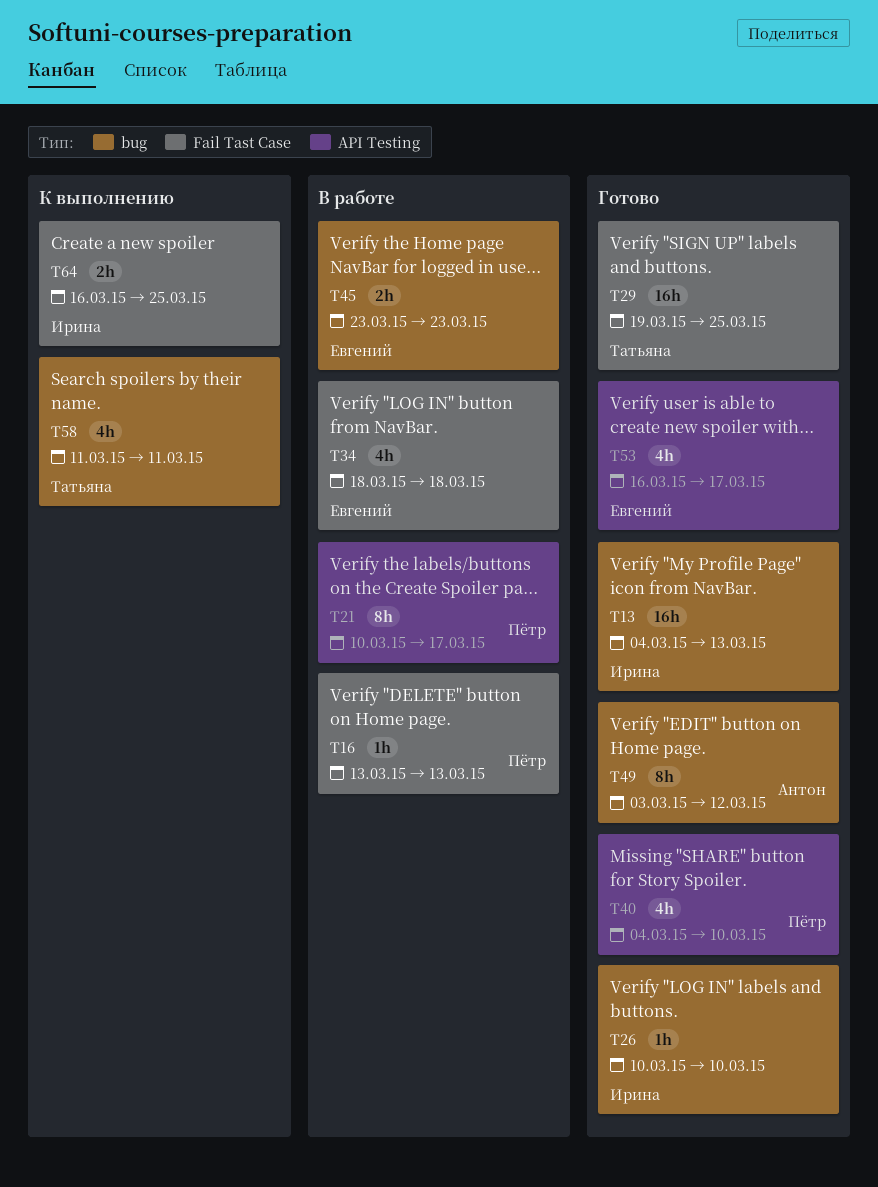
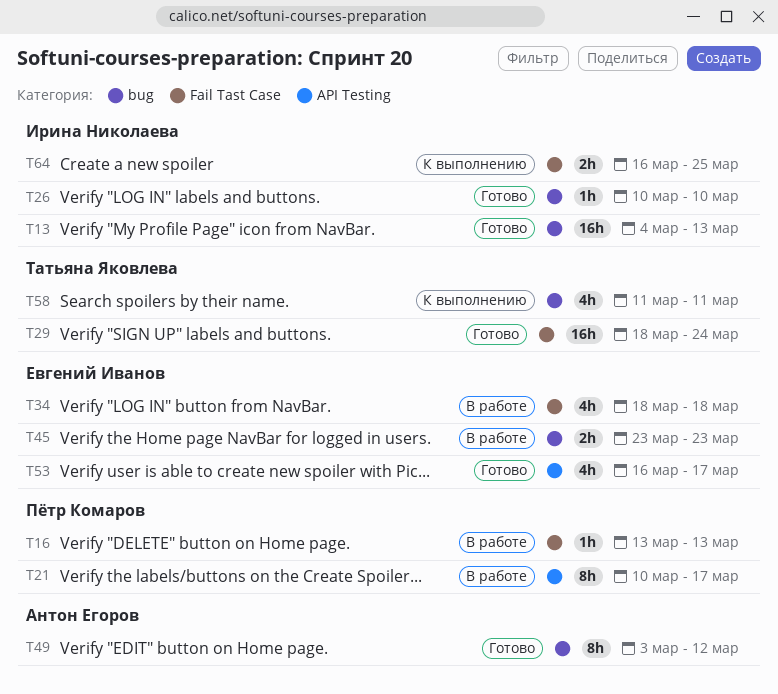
T29, start: Mar 19 -> Mar 18
T29, due: Mar 25 -> Mar 24
T40: present -> none

